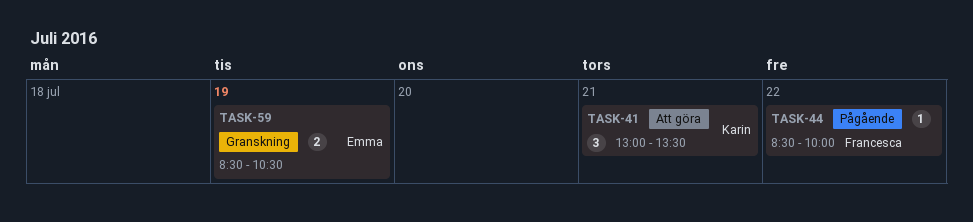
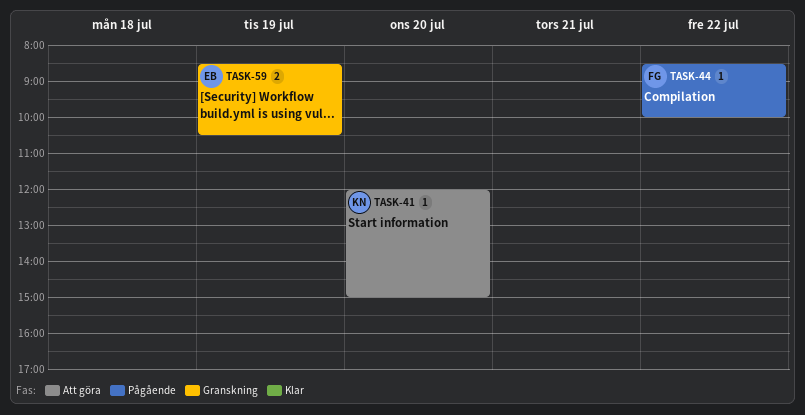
TASK-41, estimate: 3 -> 1
TASK-41, day: Jul 21 -> Jul 20
TASK-41, begins: 13:00 -> 12:00
TASK-41, ends: 13:30 -> 15:00

